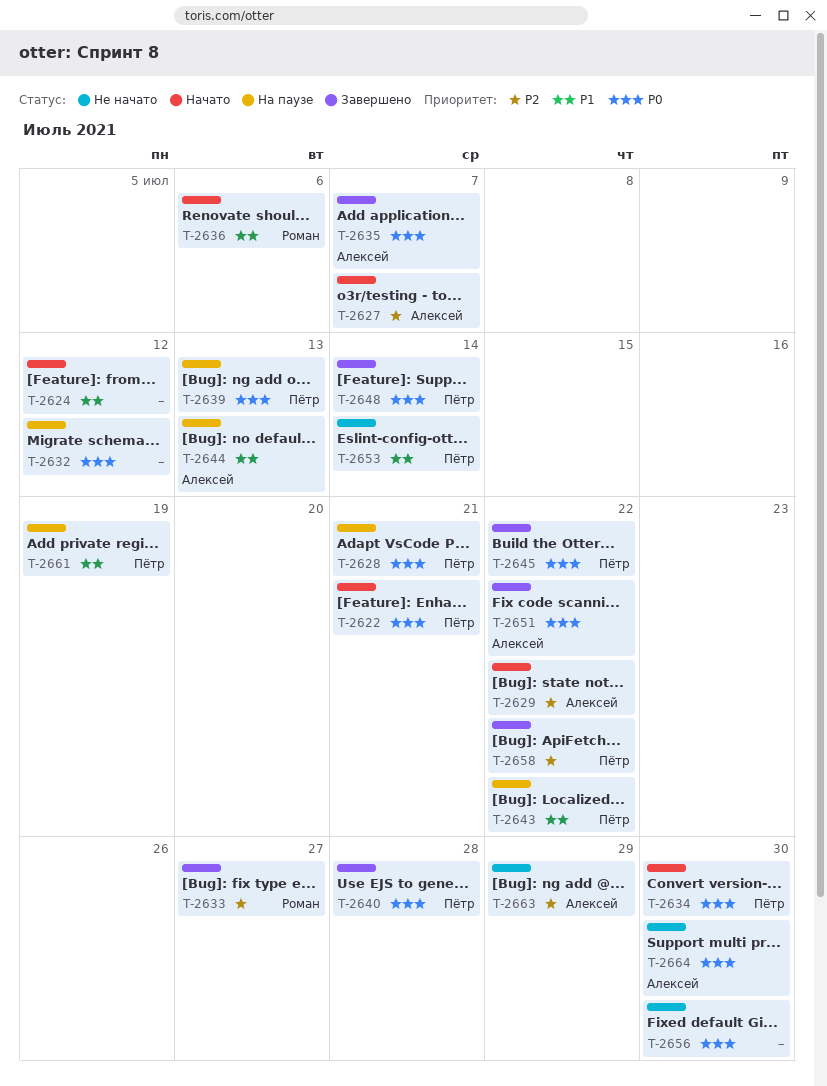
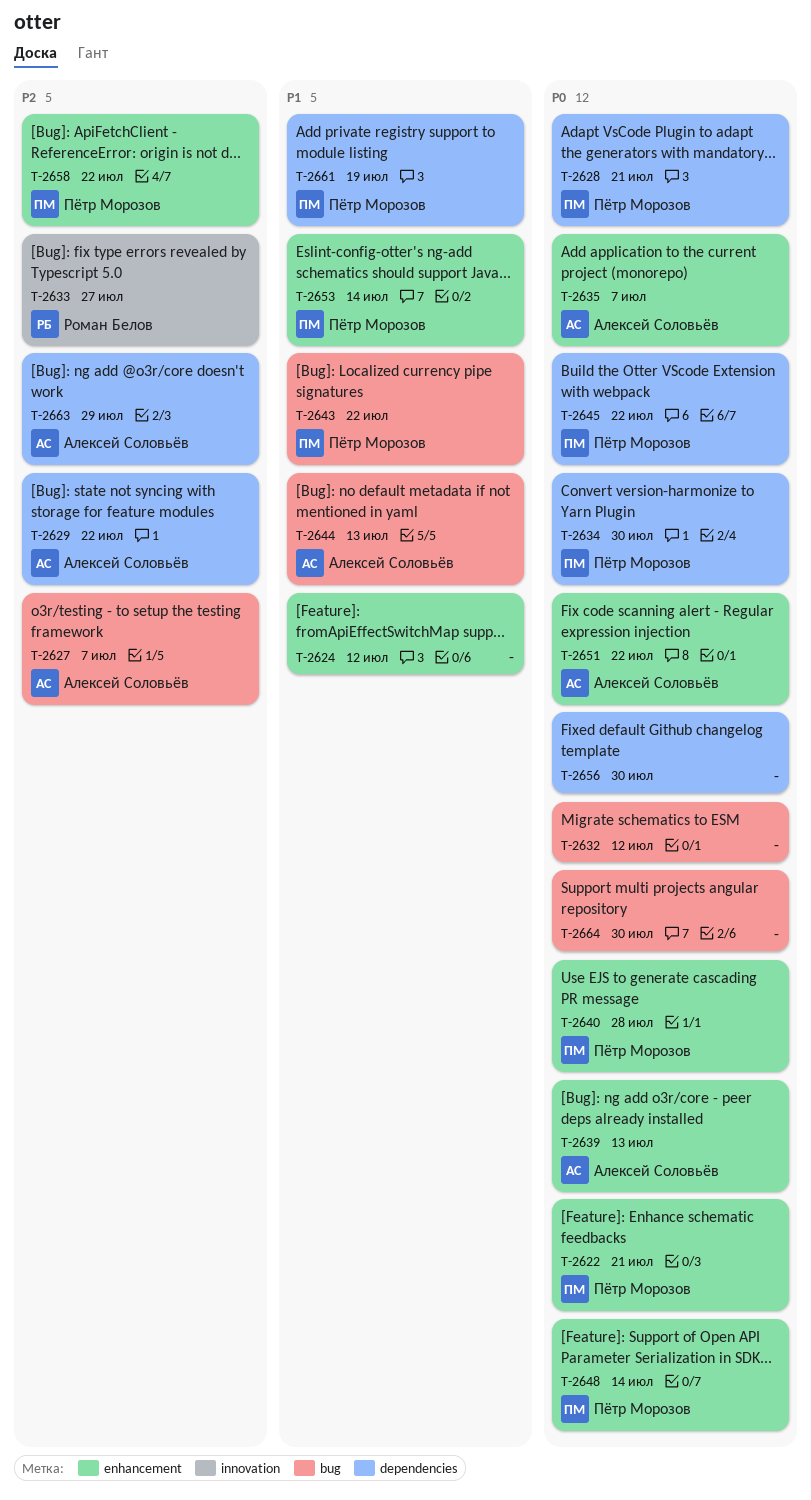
T-2636: present -> none
T-2639, owner: Пётр Морозов -> Алексей Соловьёв
T-2664, owner: Алексей Соловьёв -> none

